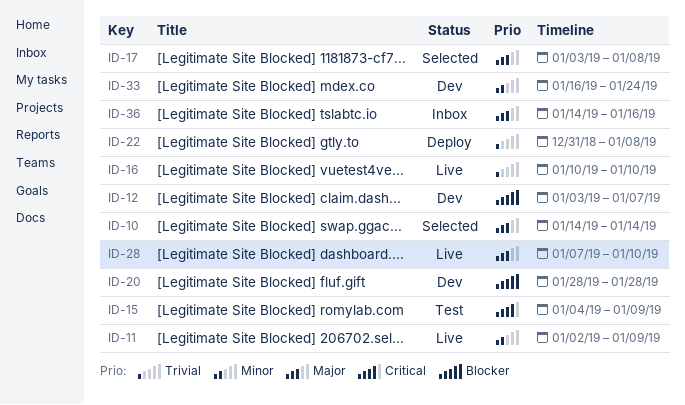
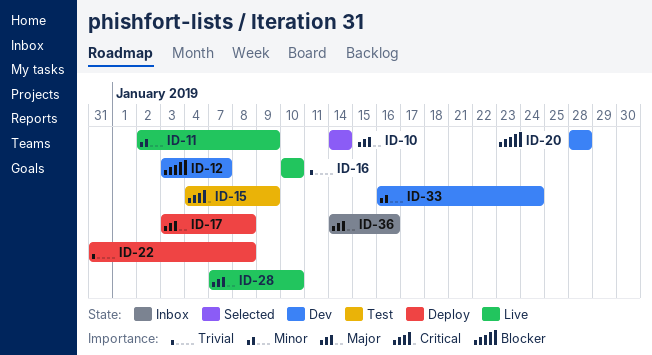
ID-17, status: Selected -> Deploy

